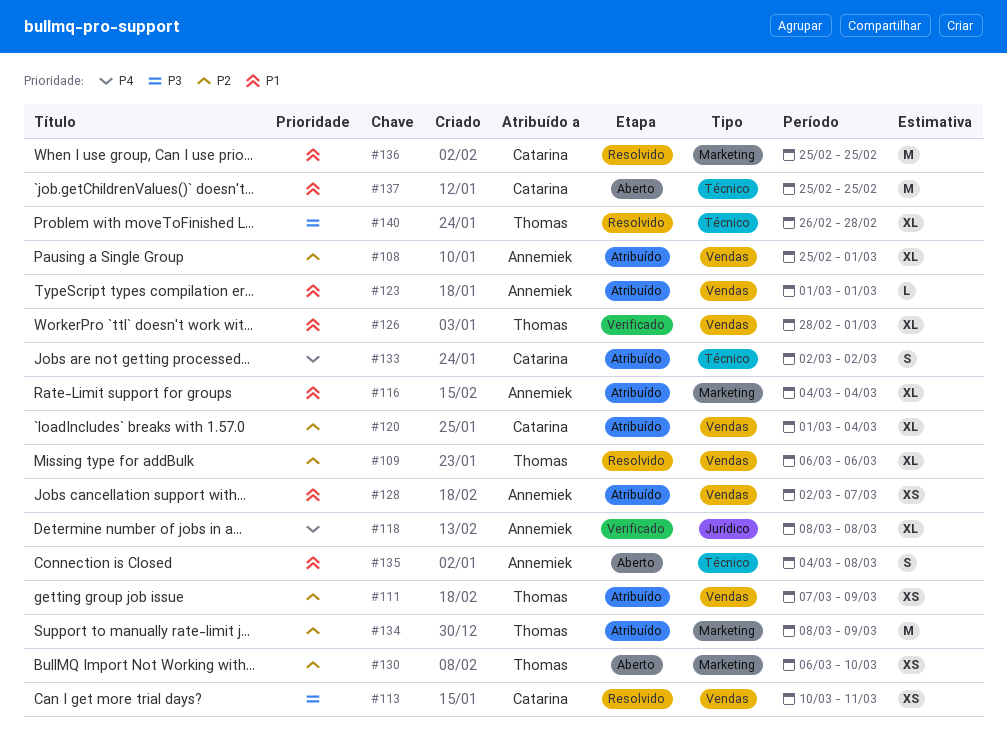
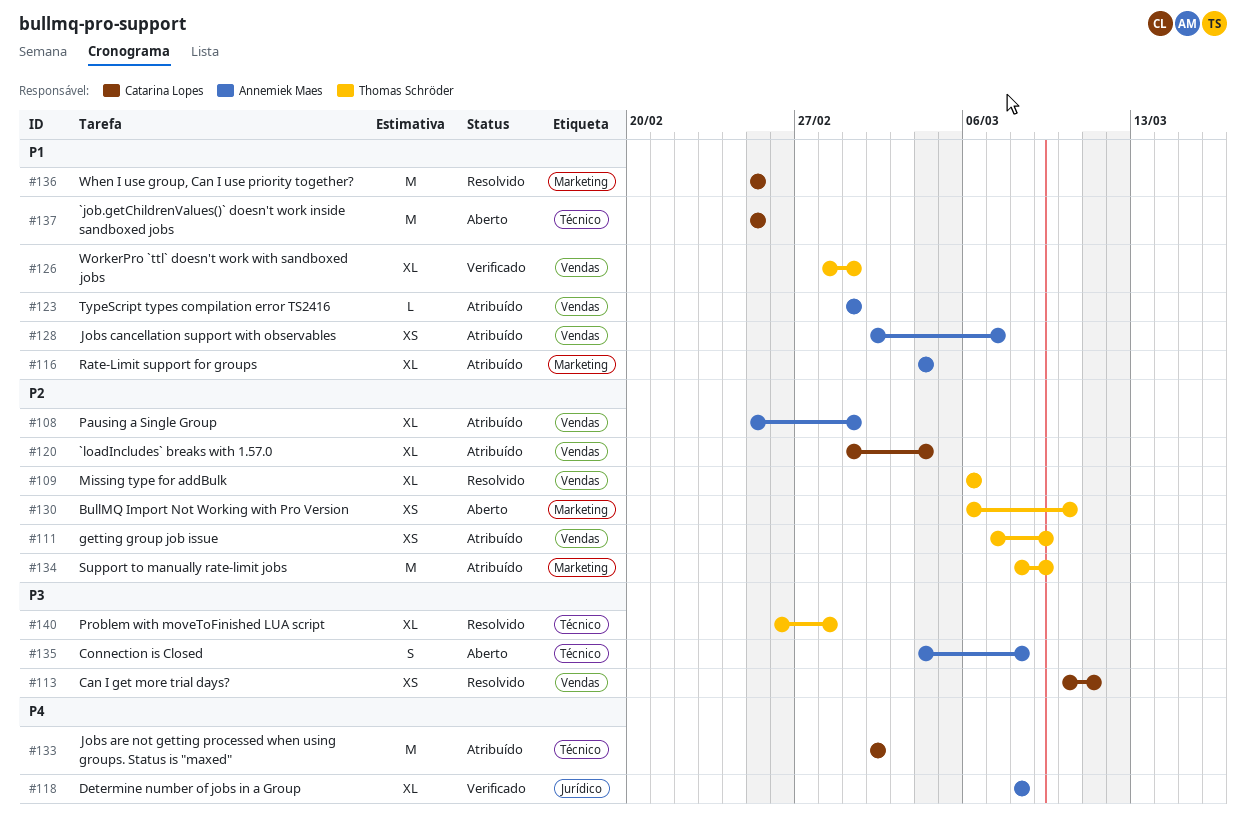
#133, estimate: S -> M
#135, priority: P1 -> P3

